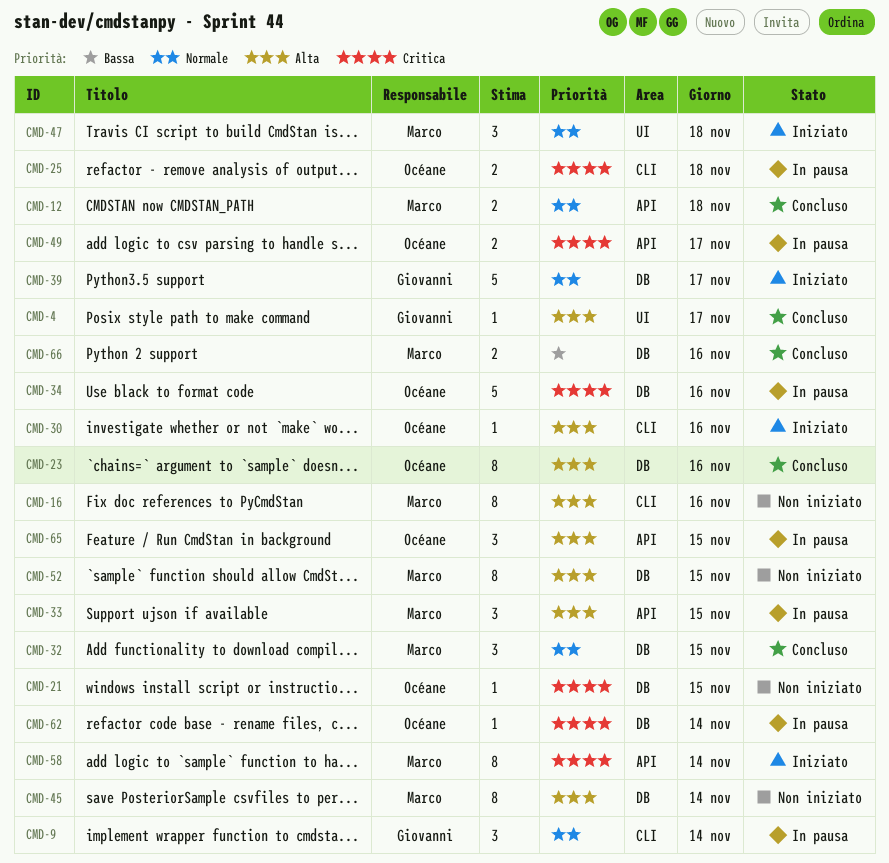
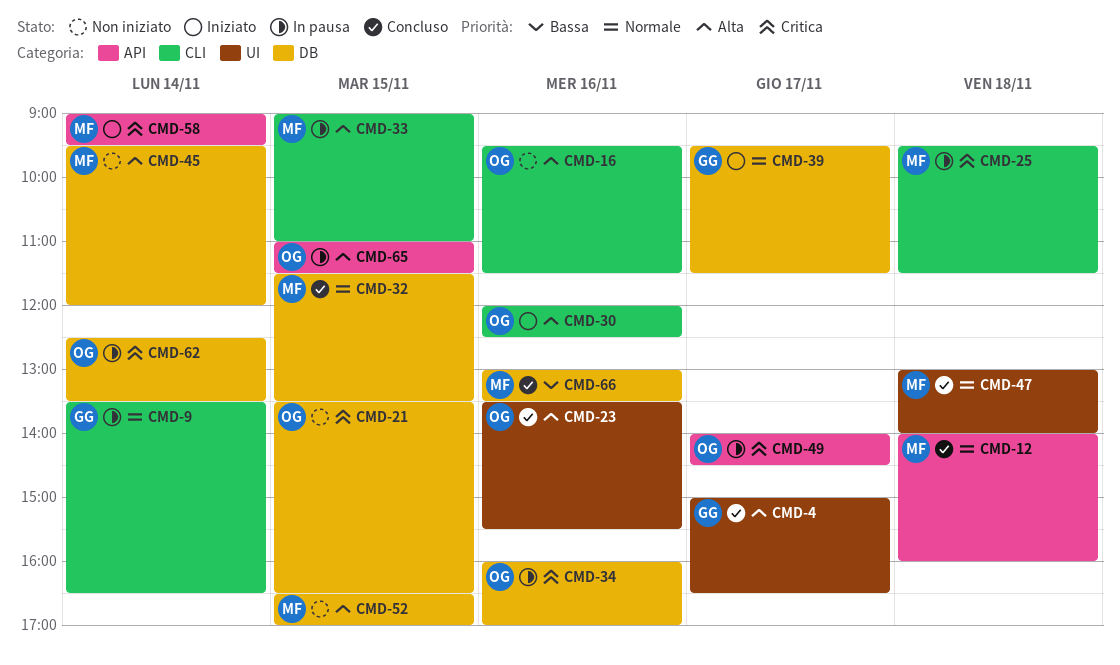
CMD-16, owner: Marco -> Océane
CMD-23, label: DB -> UI
CMD-25, owner: Océane -> Marco
CMD-33, label: API -> CLI
CMD-47, status: Iniziato -> Concluso

